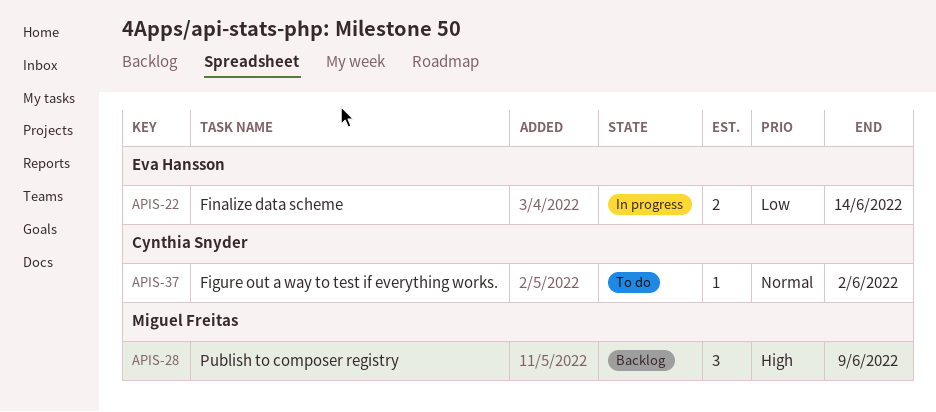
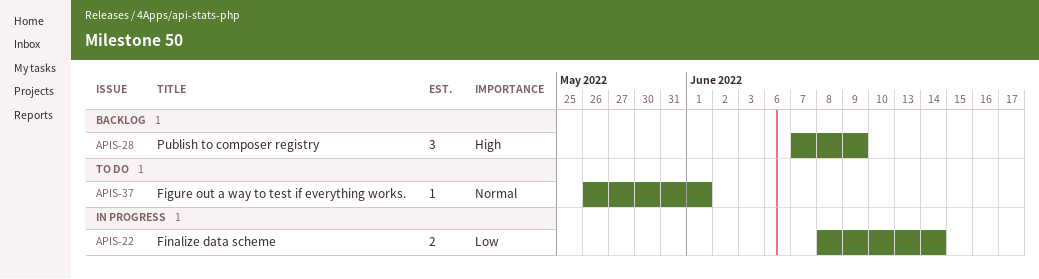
APIS-37, due: Jun 2 -> Jun 1

